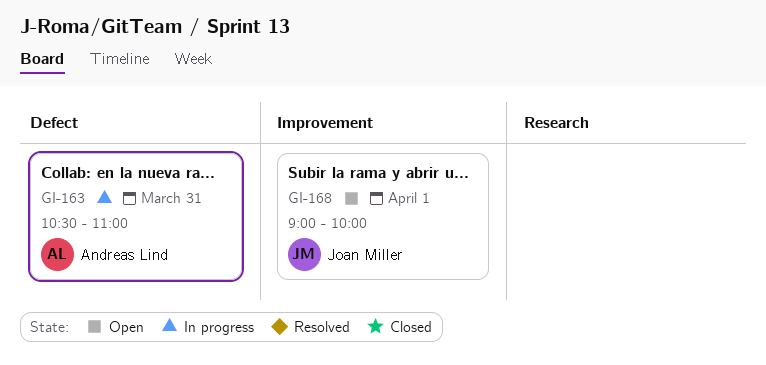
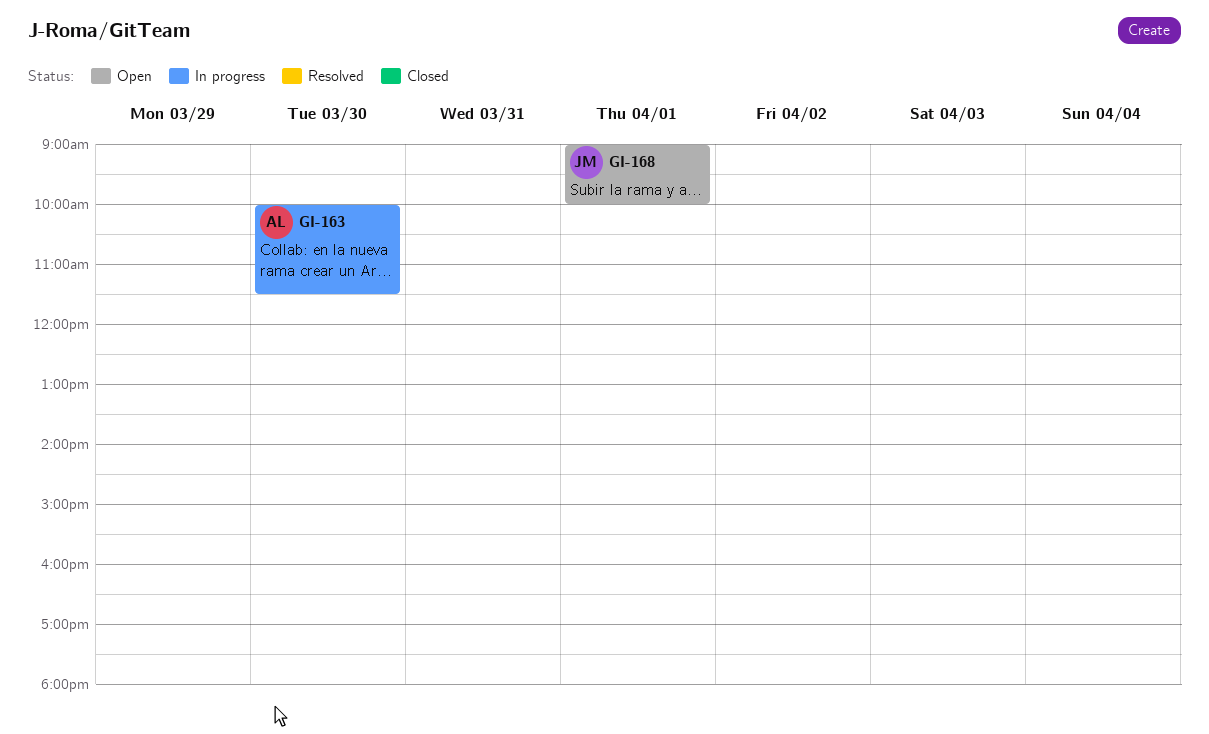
GI-163, day: Mar 31 -> Mar 30
GI-163, begins: 10:30 -> 10:00
GI-163, ends: 11:00 -> 11:30

